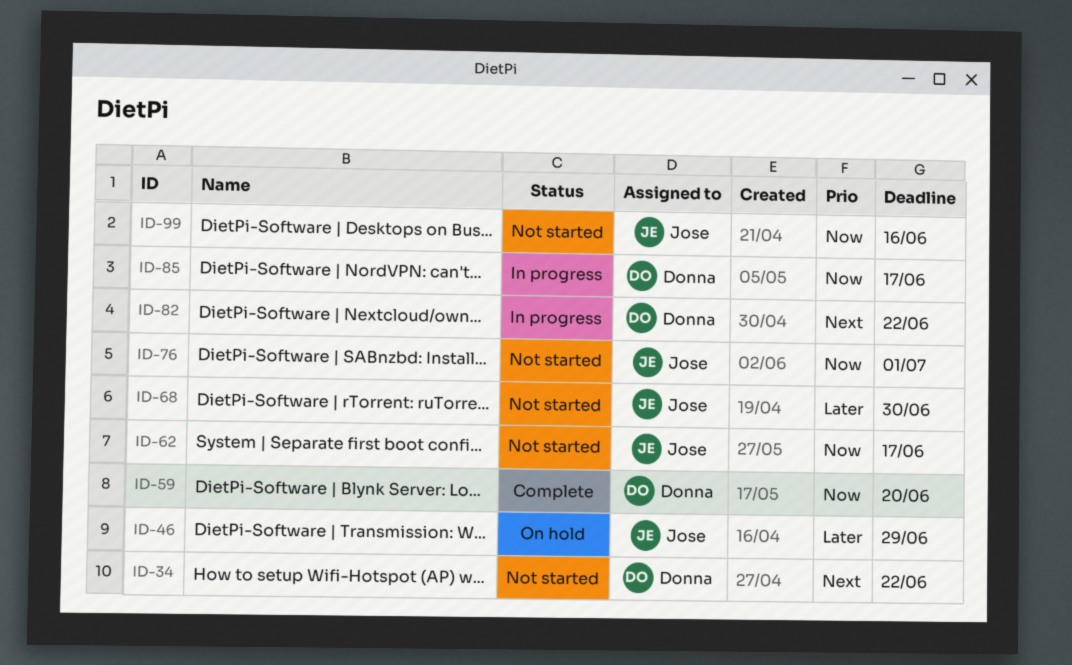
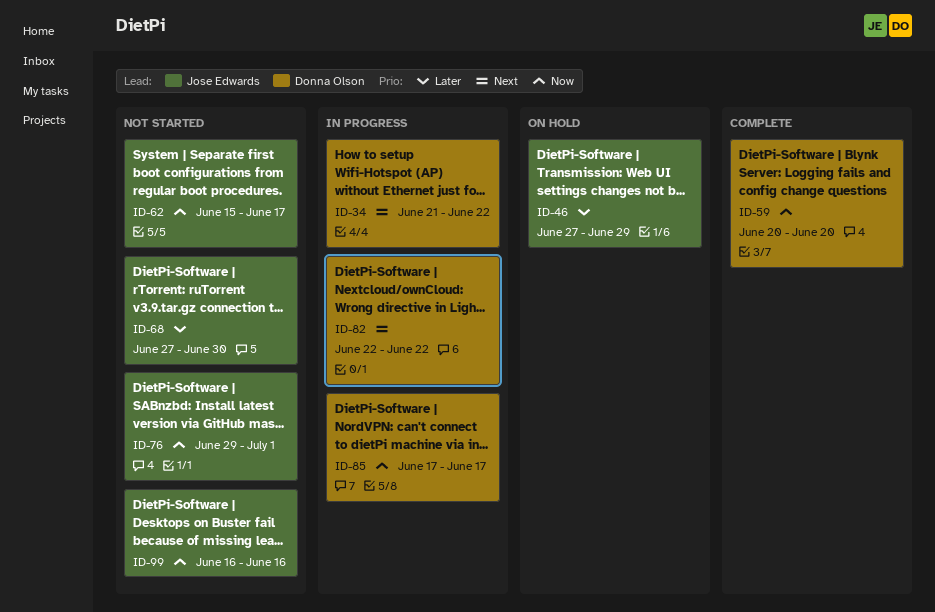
ID-34, status: Not started -> In progress

